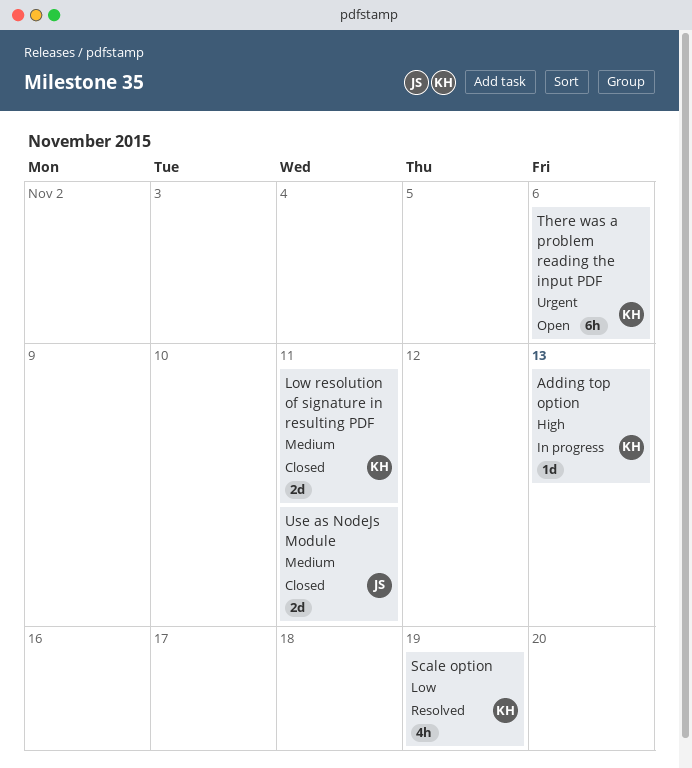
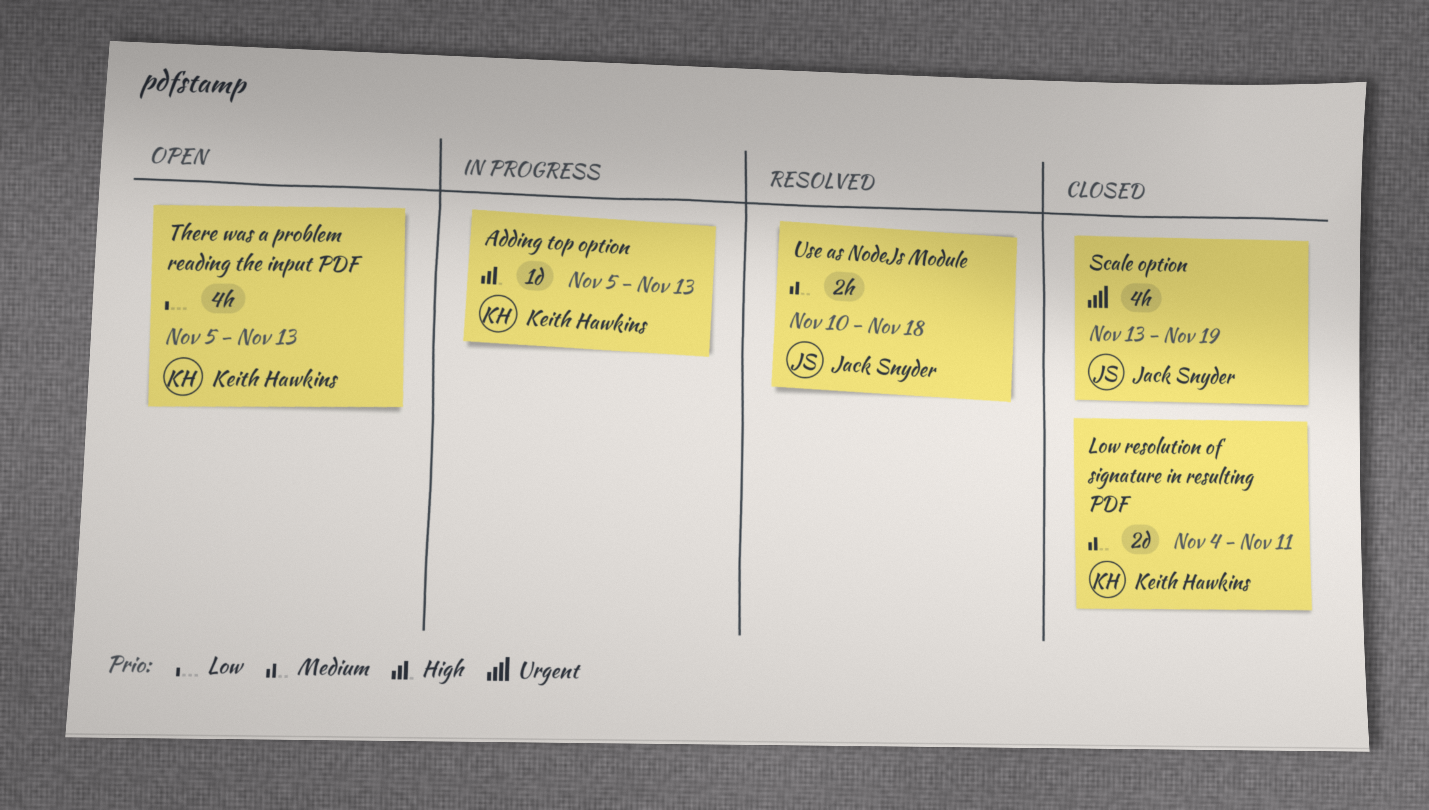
Scale option, status: Resolved -> Closed
Scale option, owner: Keith Hawkins -> Jack Snyder
Scale option, priority: Low -> Urgent
There was a problem reading the input PDF, priority: Urgent -> Low
There was a problem reading the input PDF, estimate: 6h -> 4h
There was a problem reading the input PDF, due: Nov 6 -> Nov 13
Use as NodeJs Module, status: Closed -> Resolved
Use as NodeJs Module, estimate: 2d -> 2h
Use as NodeJs Module, due: Nov 11 -> Nov 18

